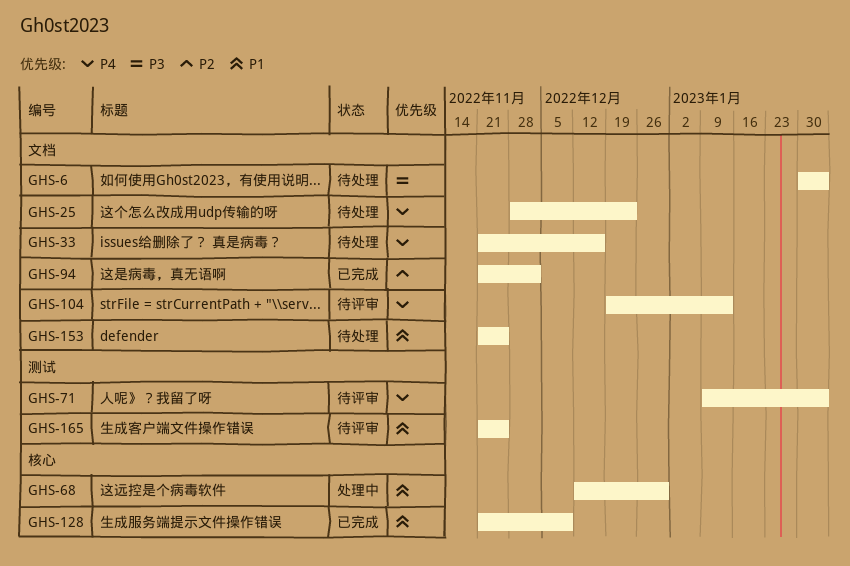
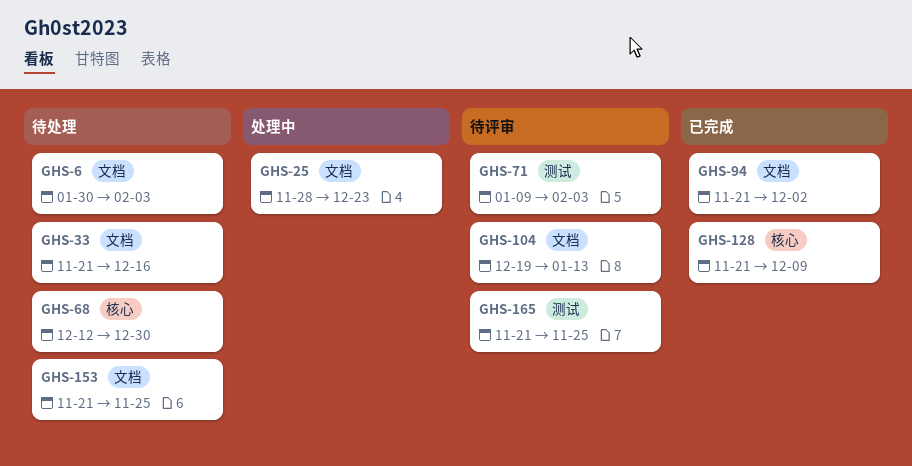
GHS-25, status: 待处理 -> 处理中
GHS-68, status: 处理中 -> 待处理

